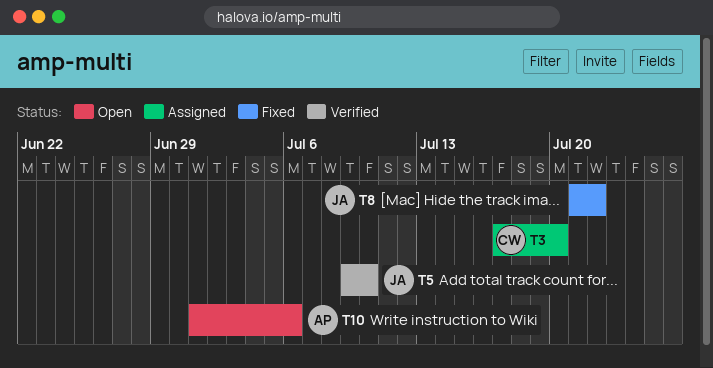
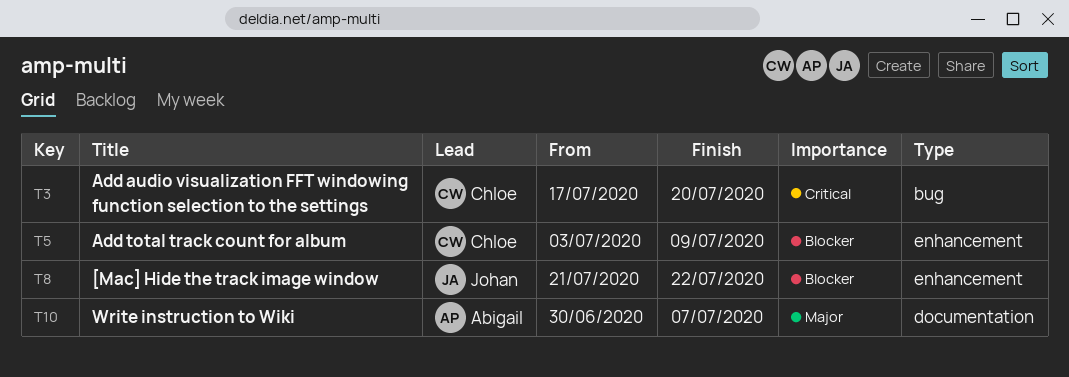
T5, owner: Johan -> Chloe
T5, start: Jul 9 -> Jul 3
T5, due: Jul 10 -> Jul 9
T10, start: Jul 1 -> Jun 30
T10, due: Jul 6 -> Jul 7

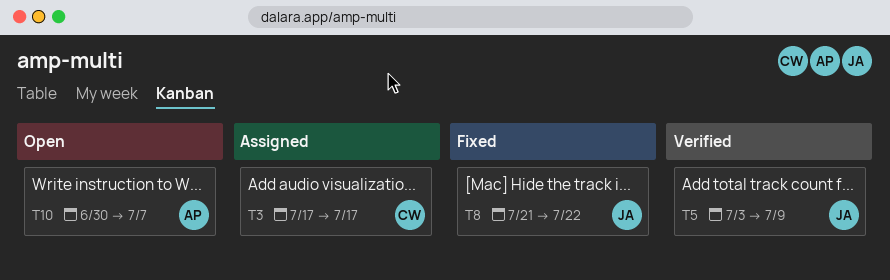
T3, due: Jul 20 -> Jul 17
T5, owner: Chloe -> Johan

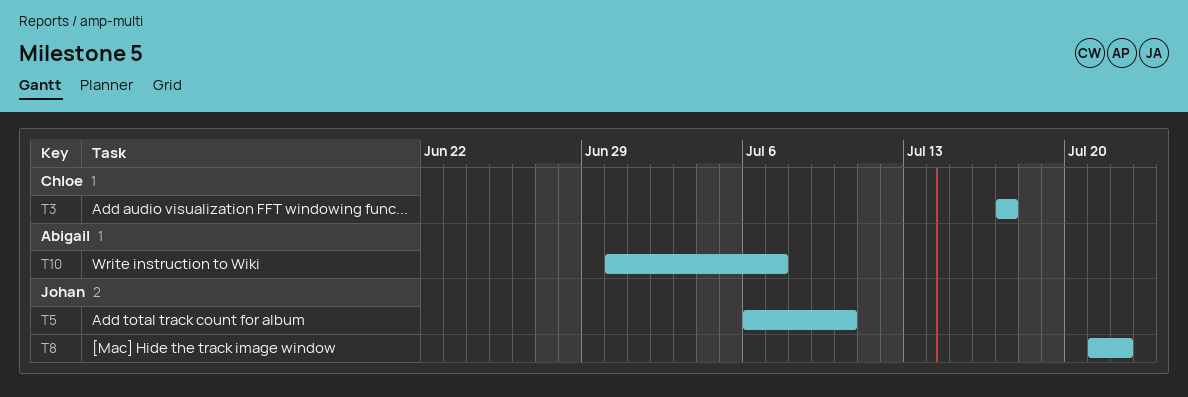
T5, start: Jul 3 -> Jul 6
T5, due: Jul 9 -> Jul 10

